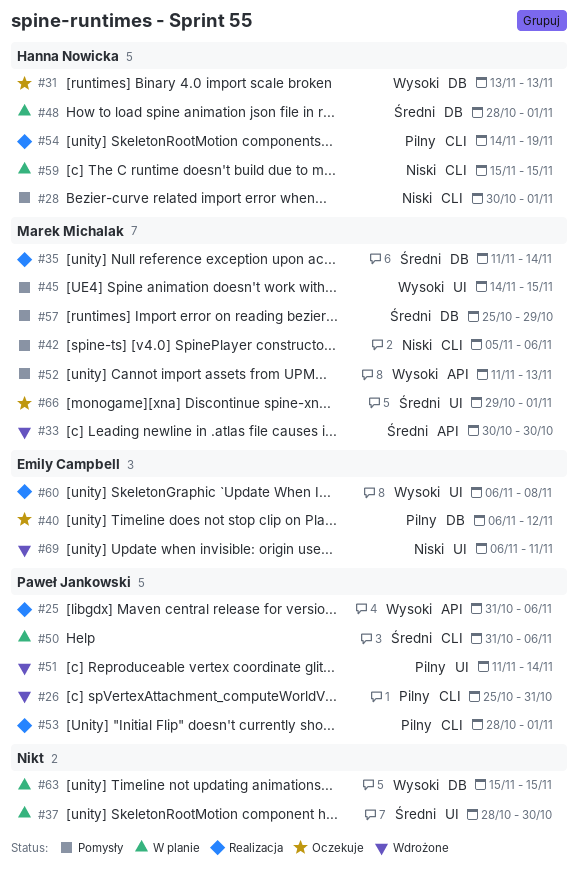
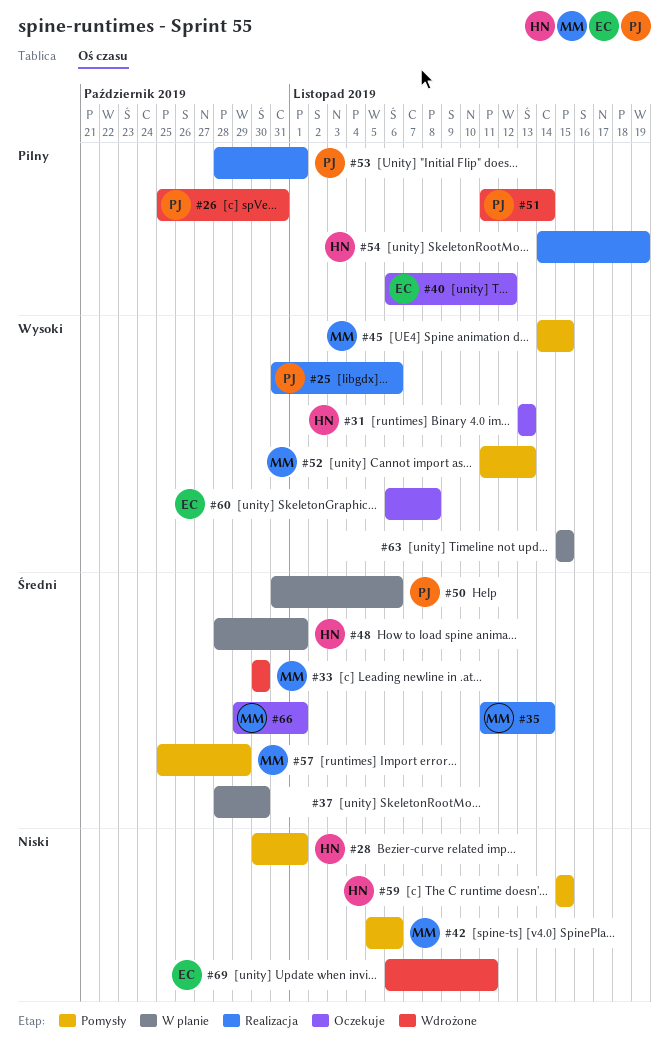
#59, status: W planie -> Pomysły
#60, status: Realizacja -> Oczekuje

